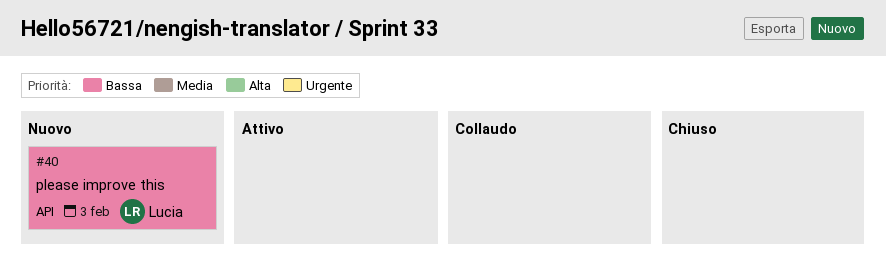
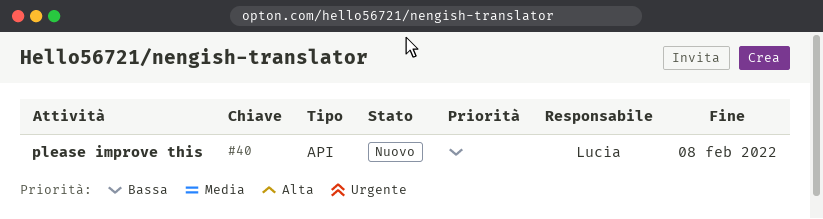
#40, due: Feb 3 -> Feb 8

